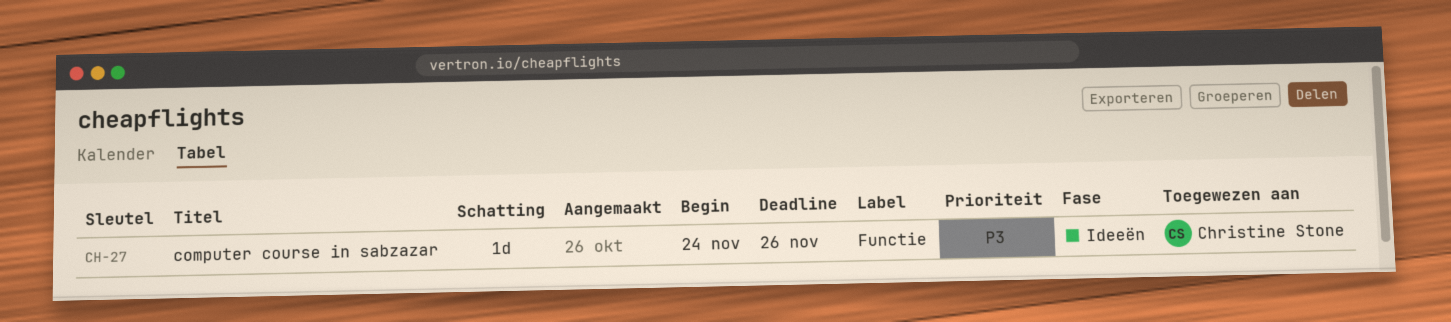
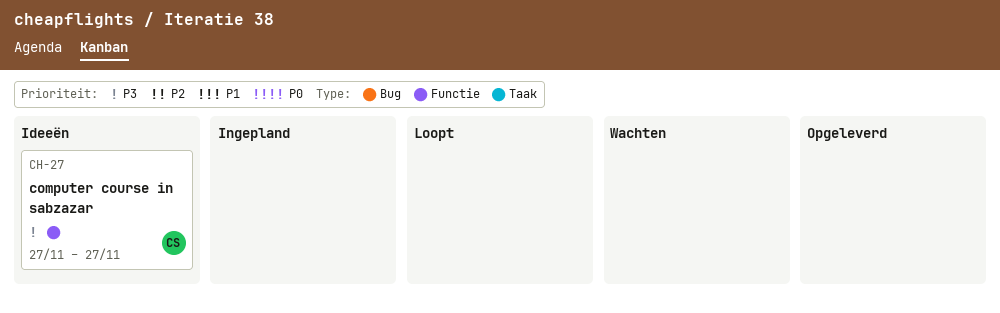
CH-27, start: Nov 24 -> Nov 27
CH-27, due: Nov 26 -> Nov 27

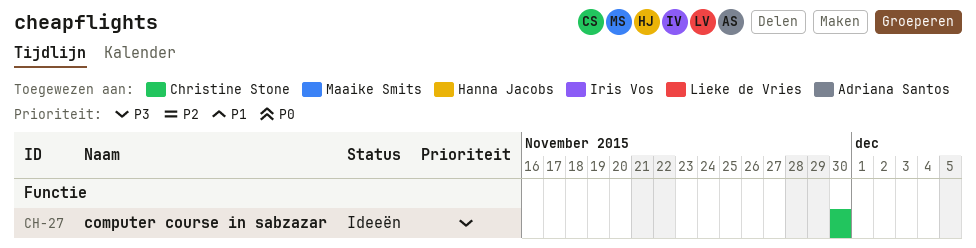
CH-27, start: Nov 27 -> Nov 30
CH-27, due: Nov 27 -> Nov 30

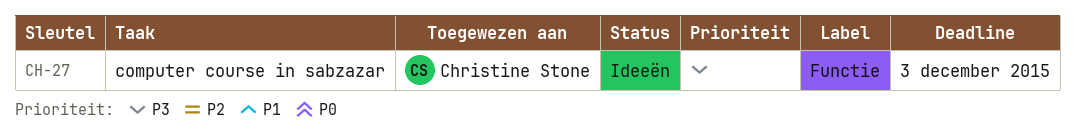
CH-27, due: Nov 30 -> Dec 3

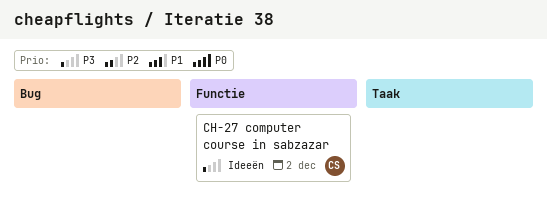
CH-27, due: Dec 3 -> Dec 2

